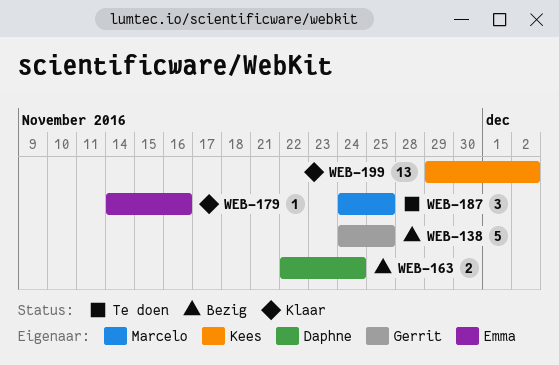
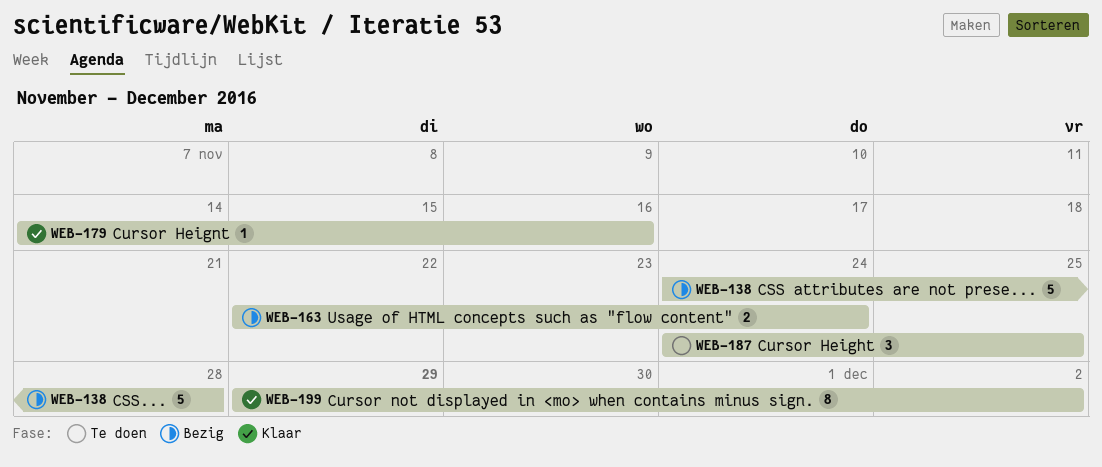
WEB-138, due: Nov 25 -> Nov 28
WEB-199, estimate: 13 -> 8

